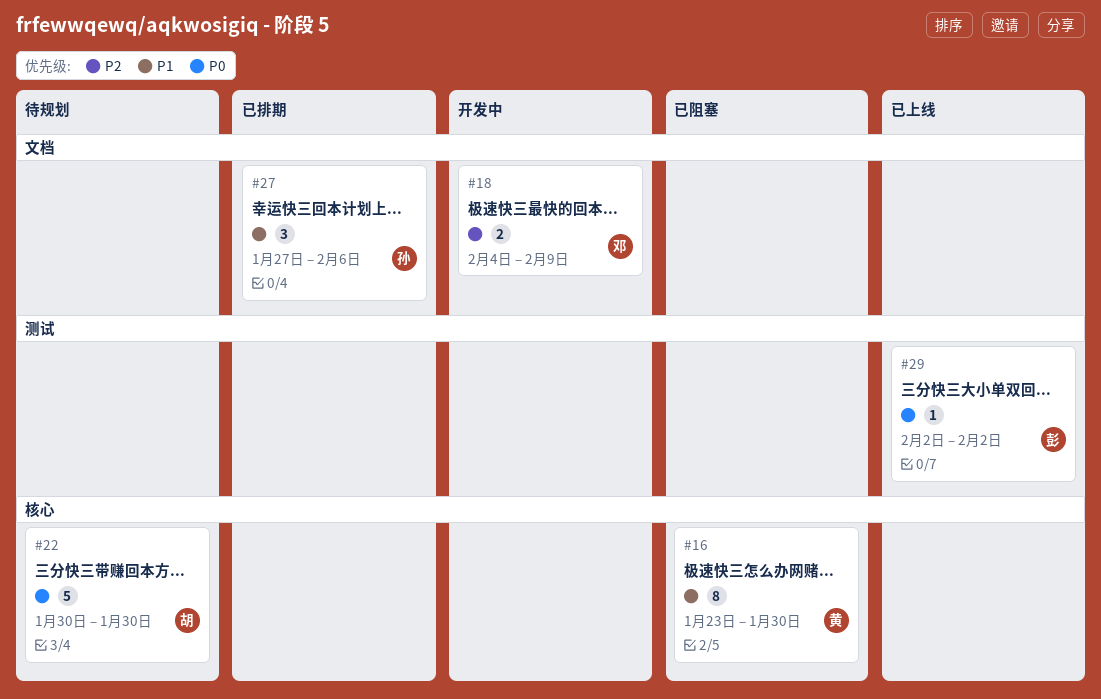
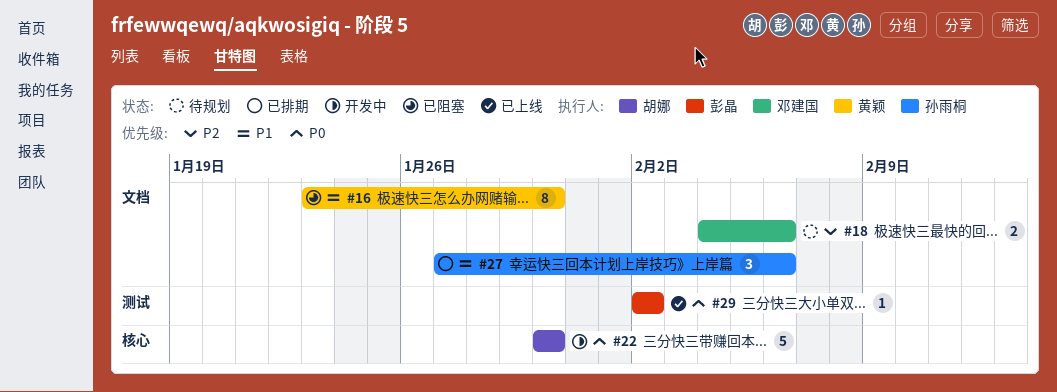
#16, label: 核心 -> 文档
#18, status: 开发中 -> 待规划
#18, due: Feb 9 -> Feb 6
#22, status: 待规划 -> 开发中

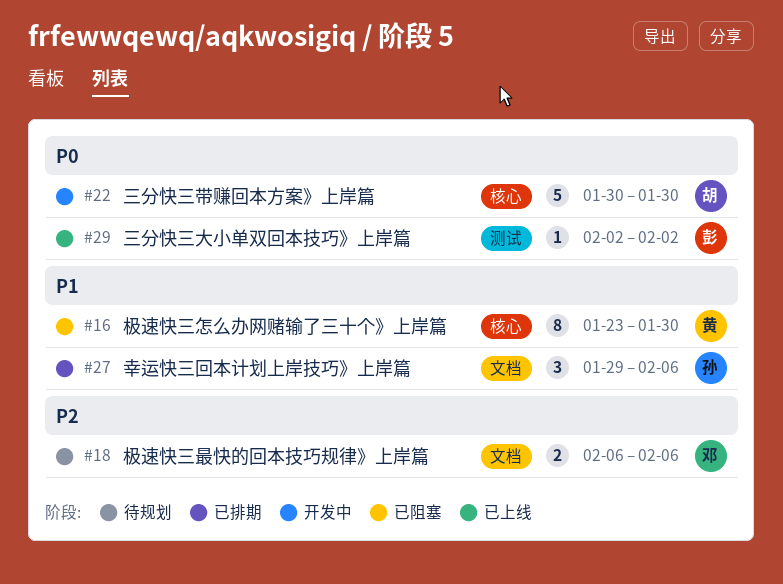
#16, label: 文档 -> 核心
#18, start: Feb 4 -> Feb 6
#27, start: Jan 27 -> Jan 29

